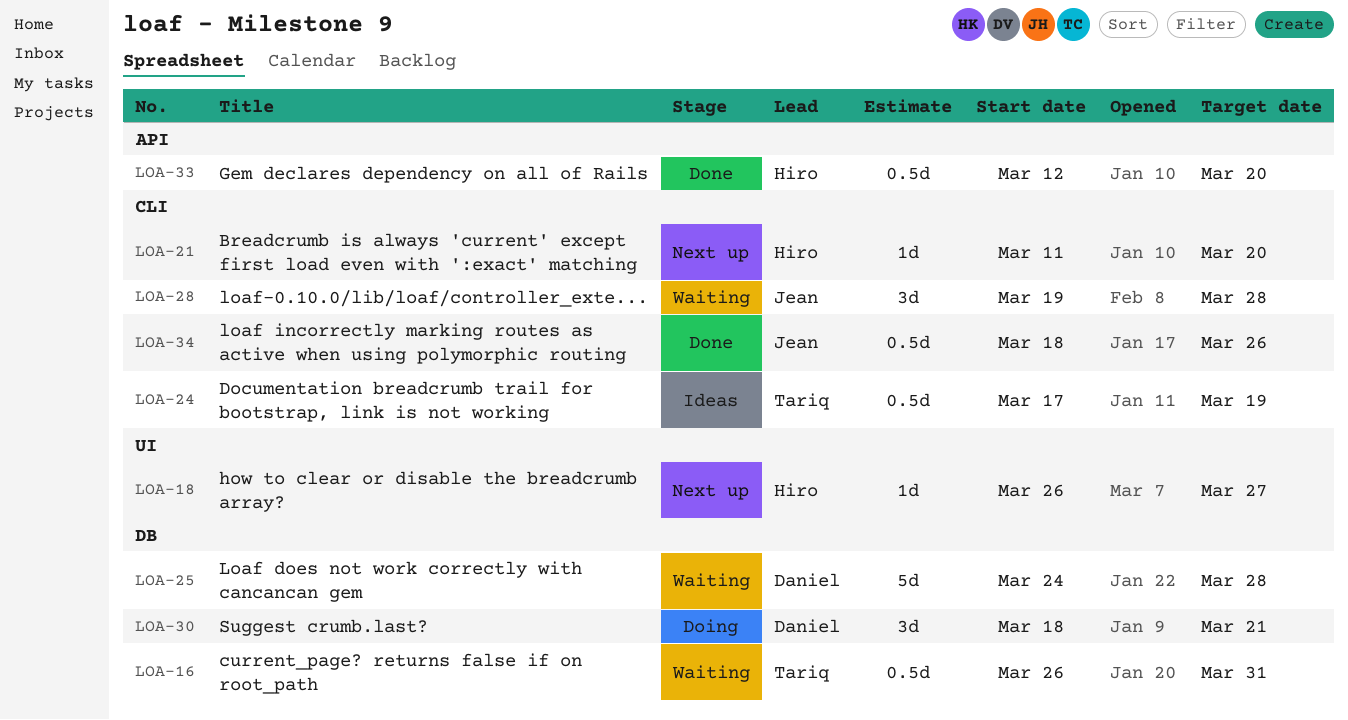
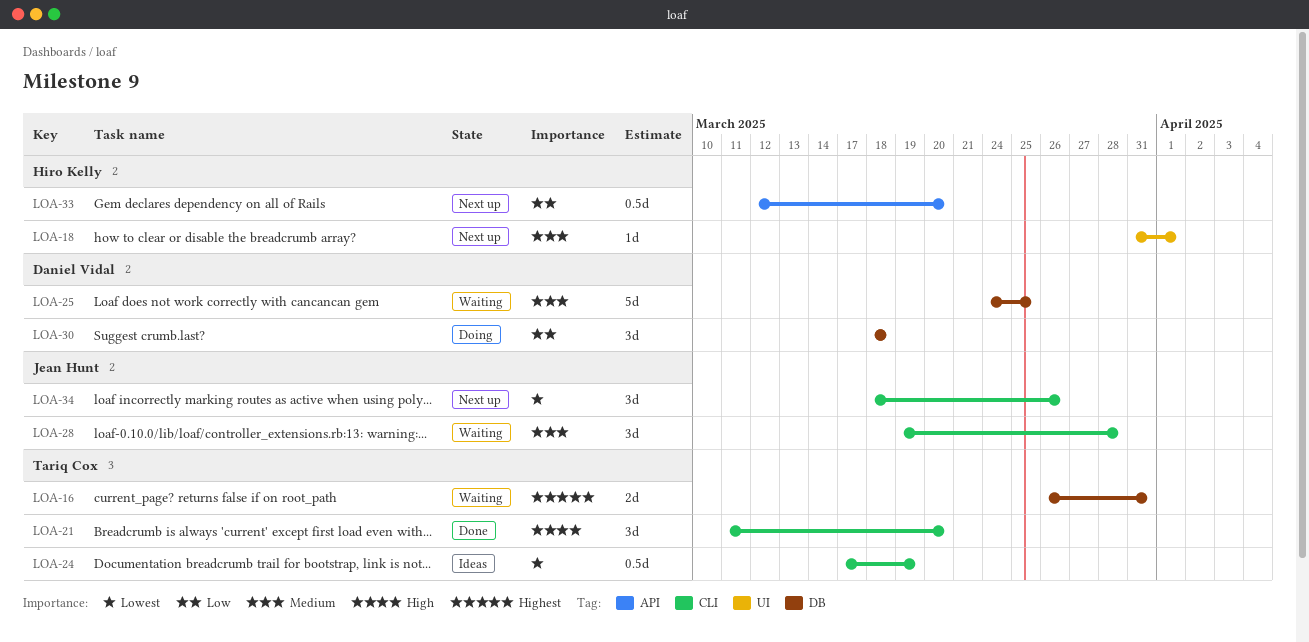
LOA-16, estimate: 0.5d -> 2d
LOA-18, start: Mar 26 -> Mar 31
LOA-18, due: Mar 27 -> Apr 1
LOA-21, status: Next up -> Done
LOA-21, owner: Hiro Kelly -> Tariq Cox
LOA-21, estimate: 1d -> 3d
LOA-25, due: Mar 28 -> Mar 25
LOA-30, due: Mar 21 -> Mar 18
LOA-33, status: Done -> Next up
LOA-34, status: Done -> Next up
LOA-34, estimate: 0.5d -> 3d

